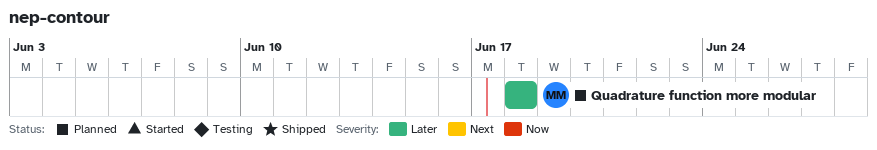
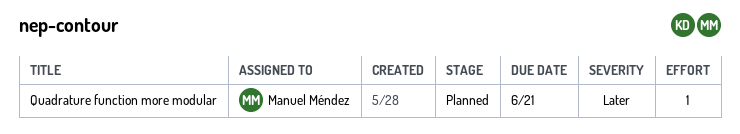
Quadrature function more modular, due: Jun 18 -> Jun 21

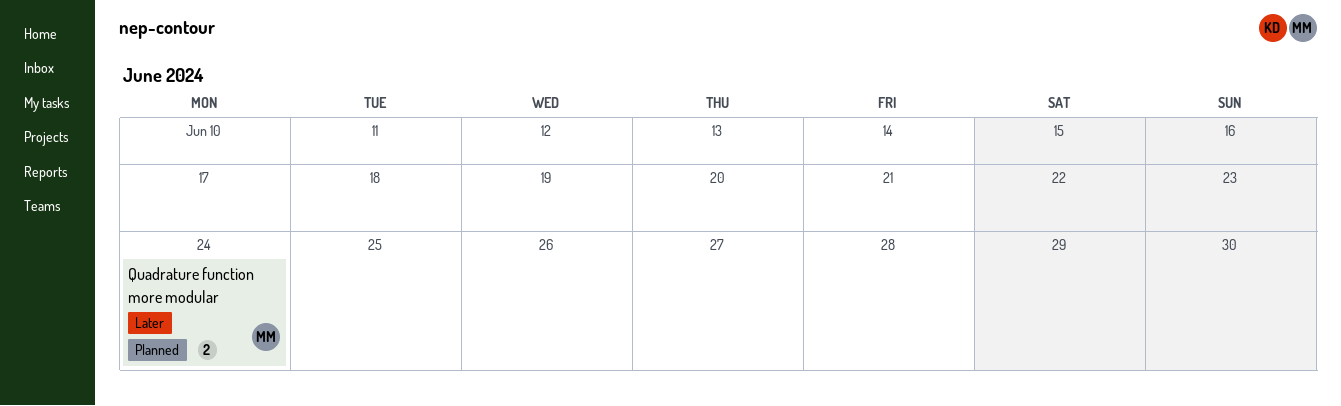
Quadrature function more modular, estimate: 1 -> 2
Quadrature function more modular, due: Jun 21 -> Jun 24

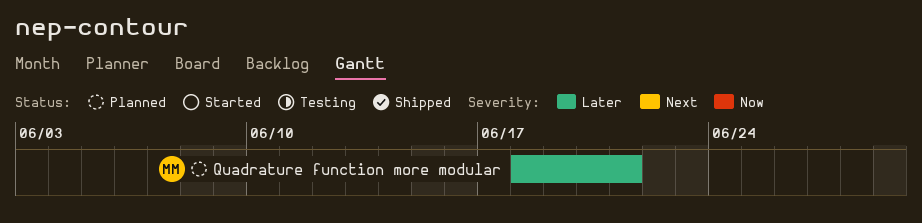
Quadrature function more modular, due: Jun 24 -> Jun 21

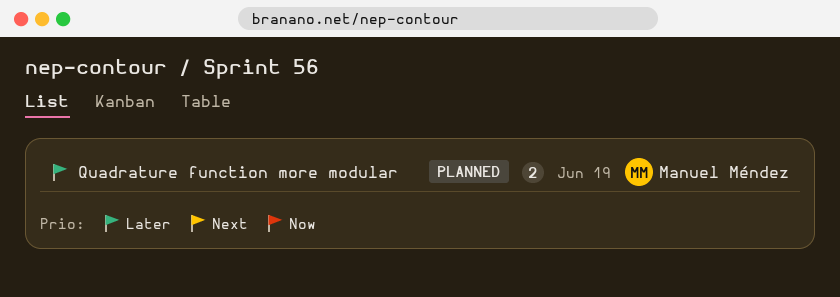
Quadrature function more modular, due: Jun 21 -> Jun 19

